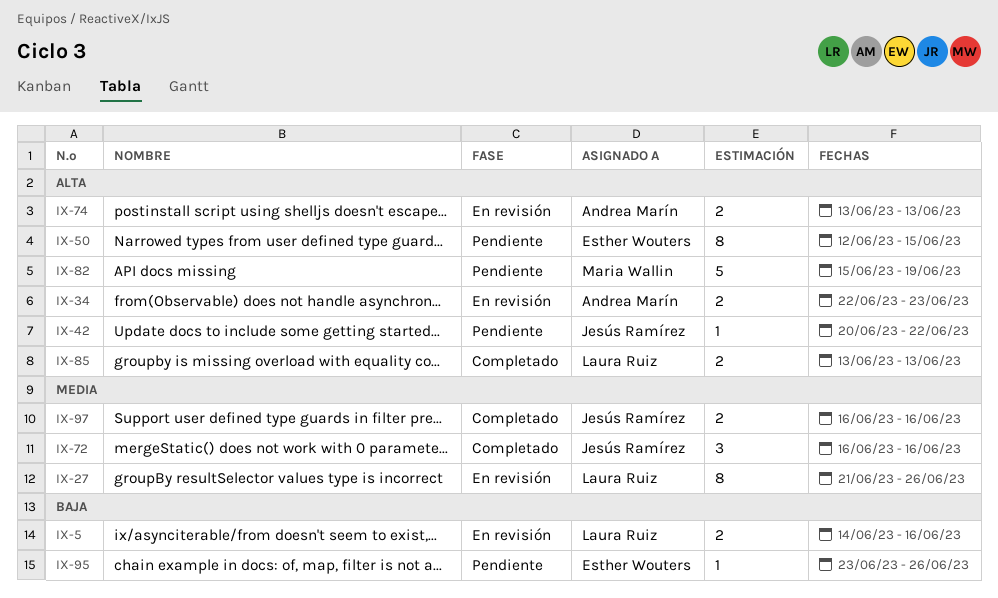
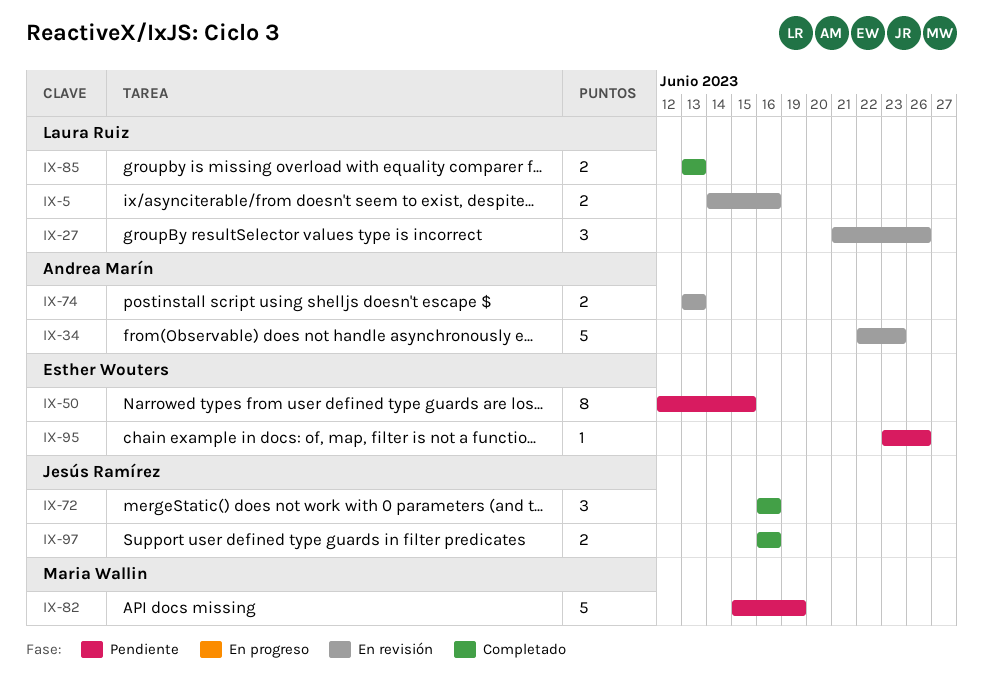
IX-27, estimate: 8 -> 3
IX-34, estimate: 2 -> 5
IX-42: present -> none

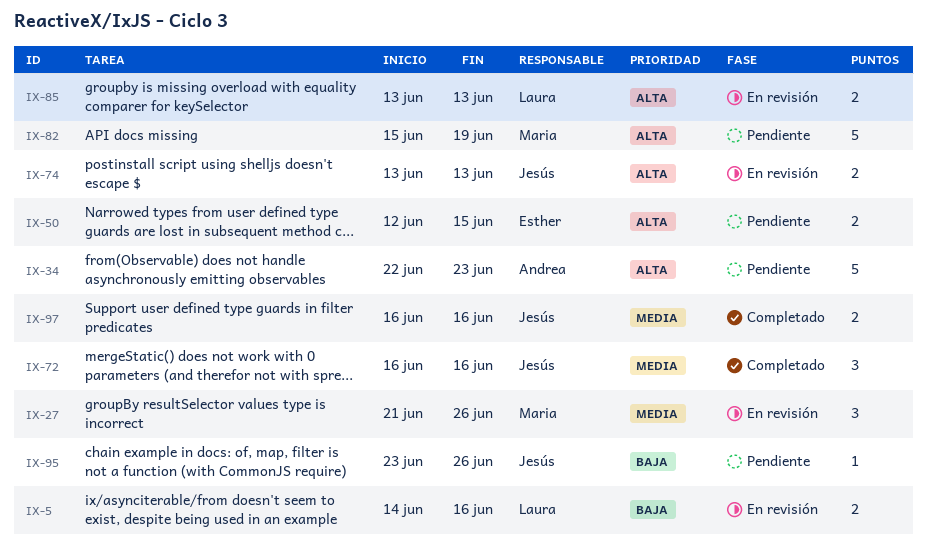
IX-27, owner: Laura Ruiz -> Maria Wallin
IX-34, status: En revisión -> Pendiente
IX-50, estimate: 8 -> 2
IX-74, owner: Andrea Marín -> Jesús Ramírez
IX-85, status: Completado -> En revisión
IX-95, owner: Esther Wouters -> Jesús Ramírez

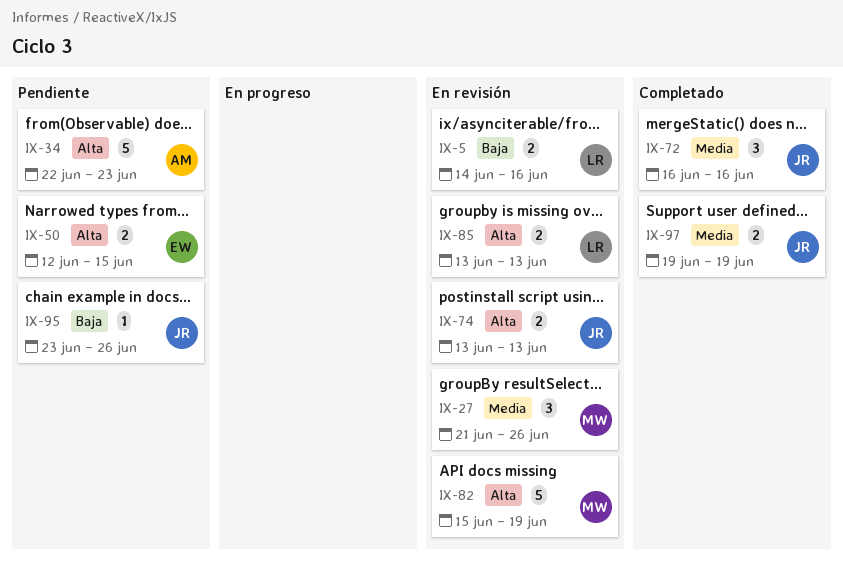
IX-82, status: Pendiente -> En revisión
IX-97, start: Jun 16 -> Jun 19
IX-97, due: Jun 16 -> Jun 19

